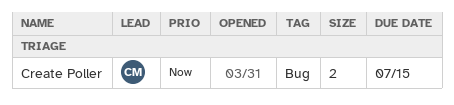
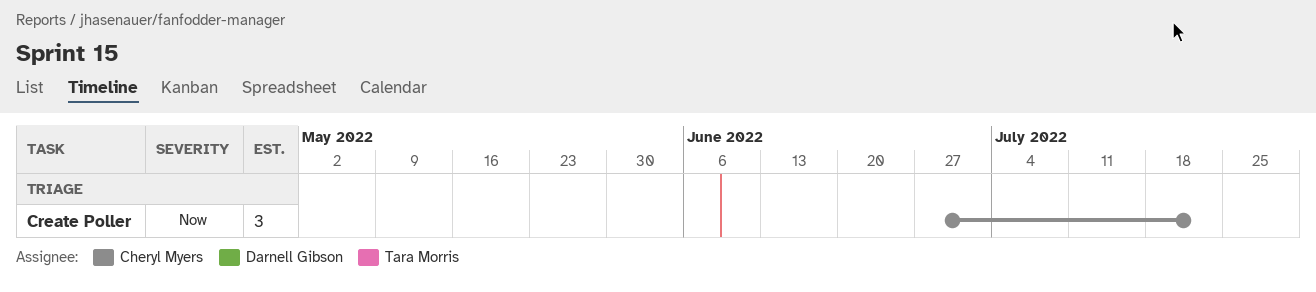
Create Poller, estimate: 2 -> 3
Create Poller, due: Jul 15 -> Jul 22

